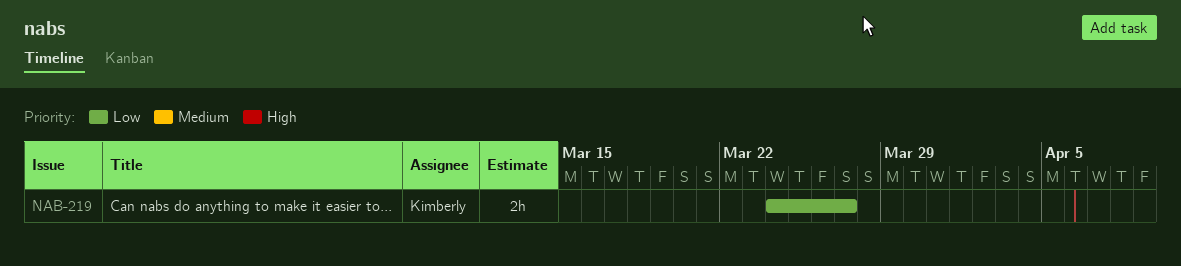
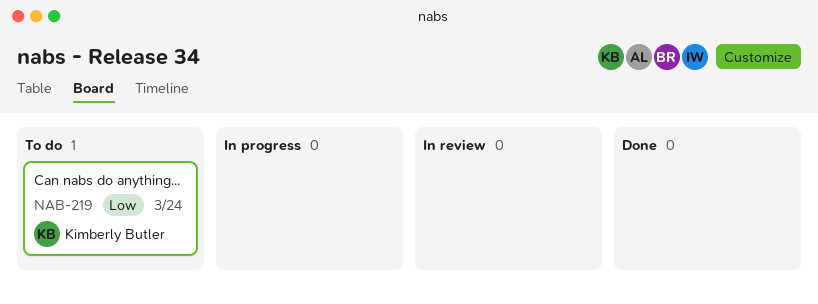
NAB-219, due: Mar 27 -> Mar 24

